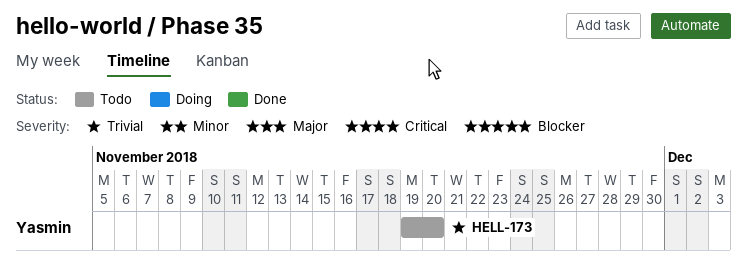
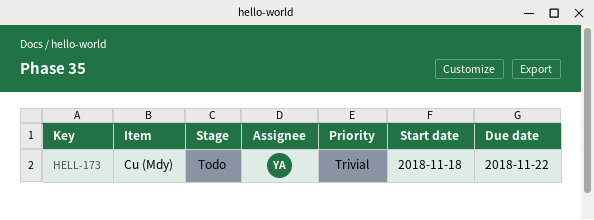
HELL-173, start: Nov 19 -> Nov 18
HELL-173, due: Nov 20 -> Nov 22

